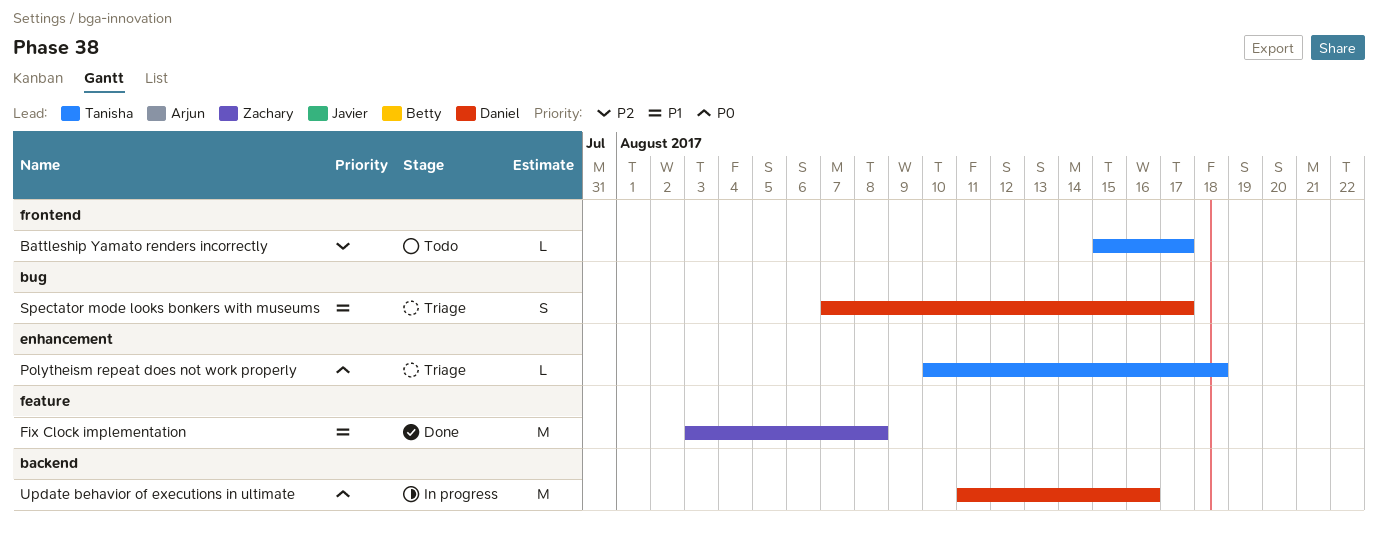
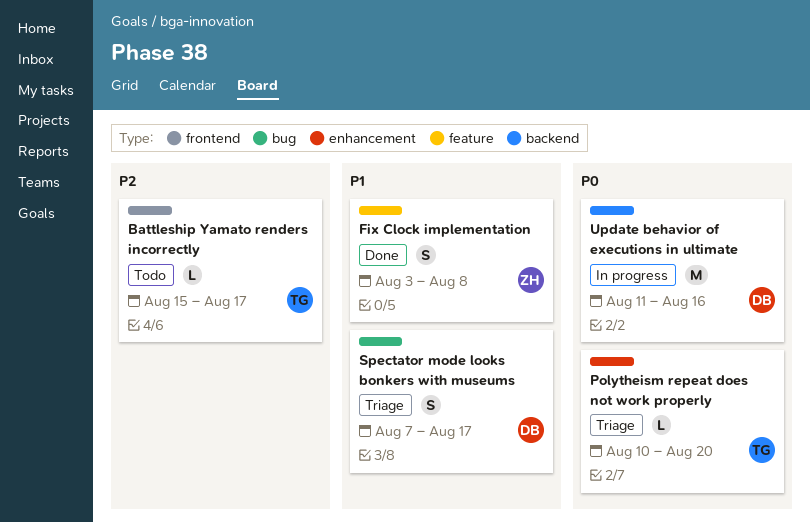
Fix Clock implementation, estimate: M -> S
Polytheism repeat does not work properly, due: Aug 18 -> Aug 20

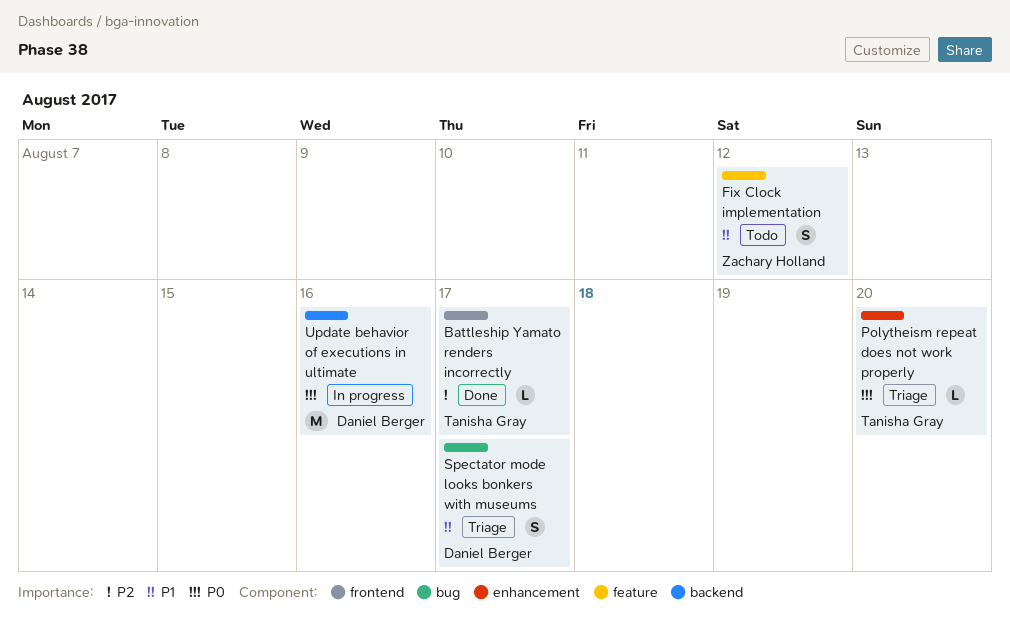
Battleship Yamato renders incorrectly, status: Todo -> Done
Fix Clock implementation, status: Done -> Todo
Fix Clock implementation, due: Aug 8 -> Aug 12

